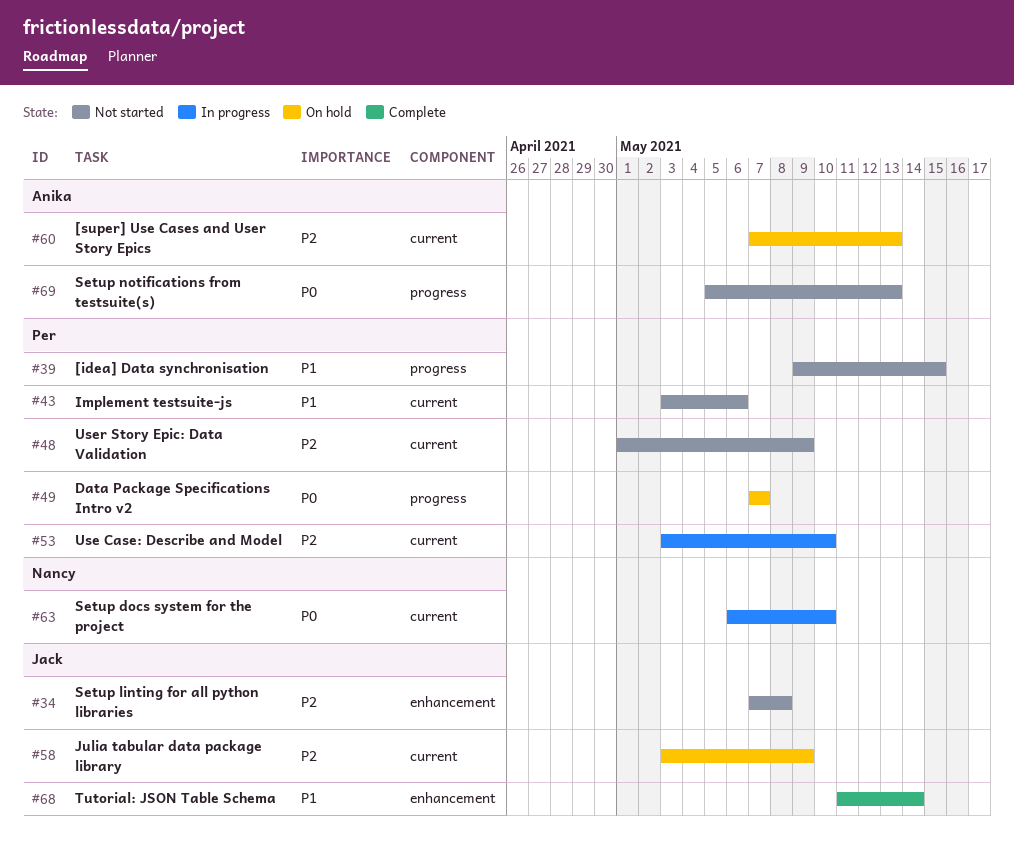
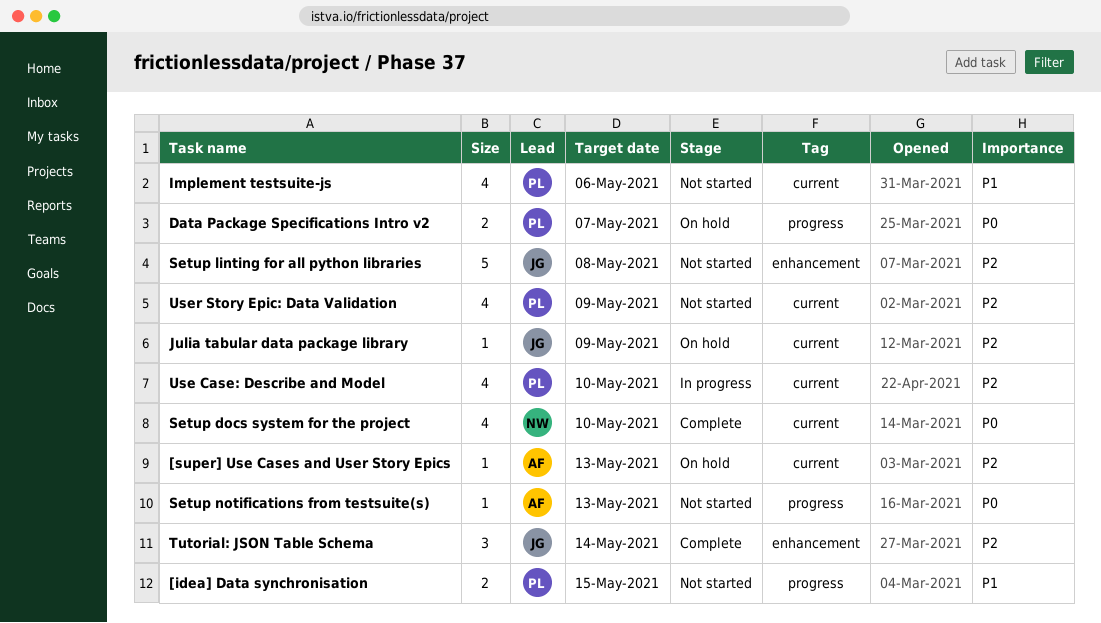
Setup docs system for the project, status: In progress -> Complete
Tutorial: JSON Table Schema, priority: P1 -> P2

